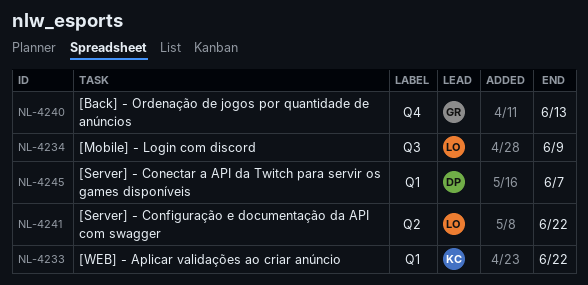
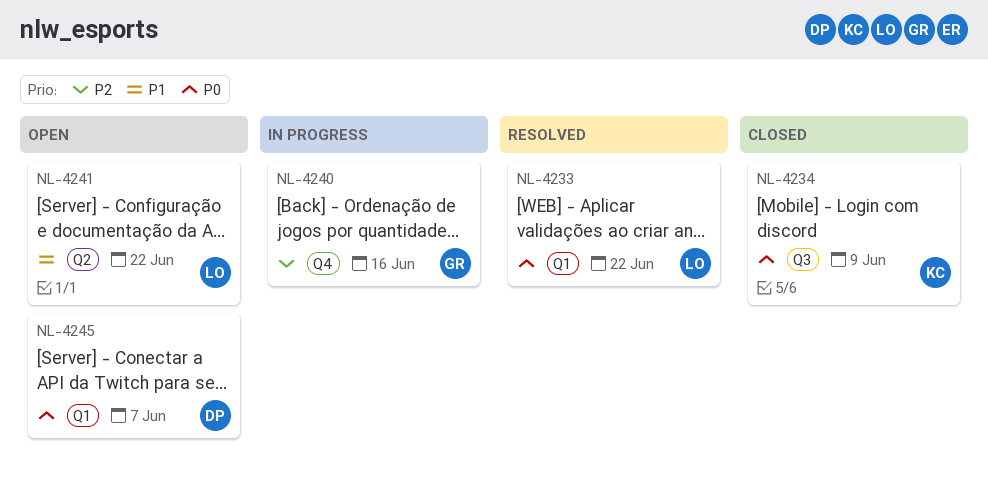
NL-4233, owner: KC -> LO
NL-4234, owner: LO -> KC
NL-4240, due: Jun 13 -> Jun 16

